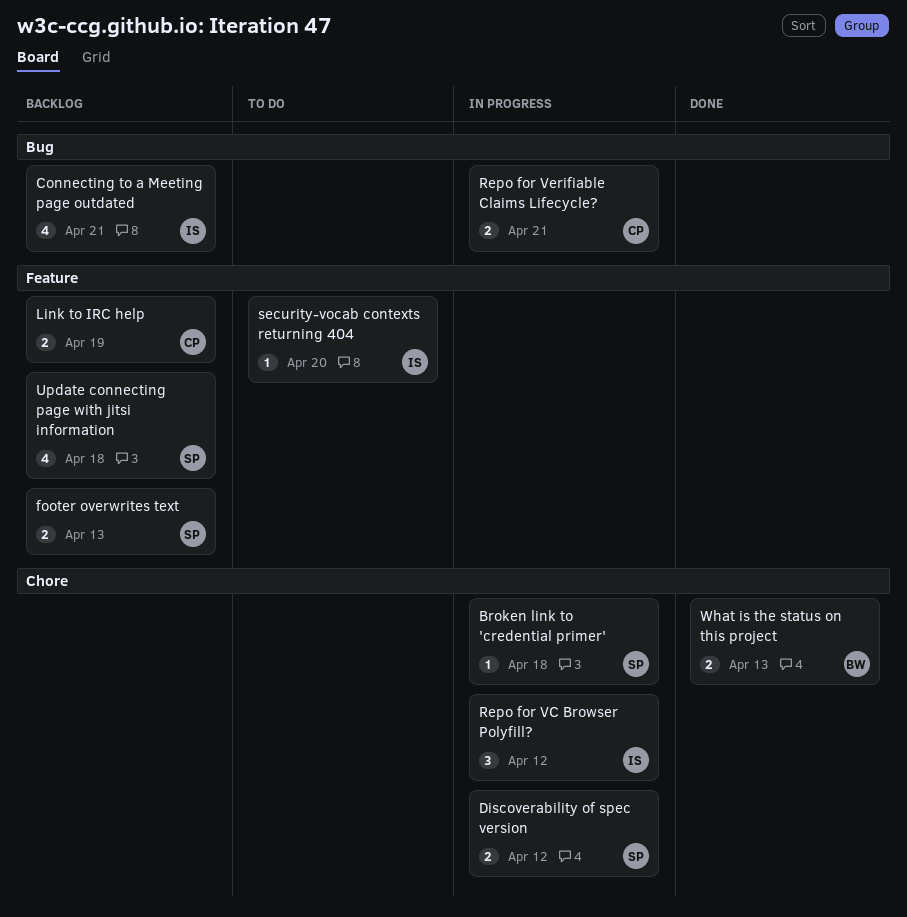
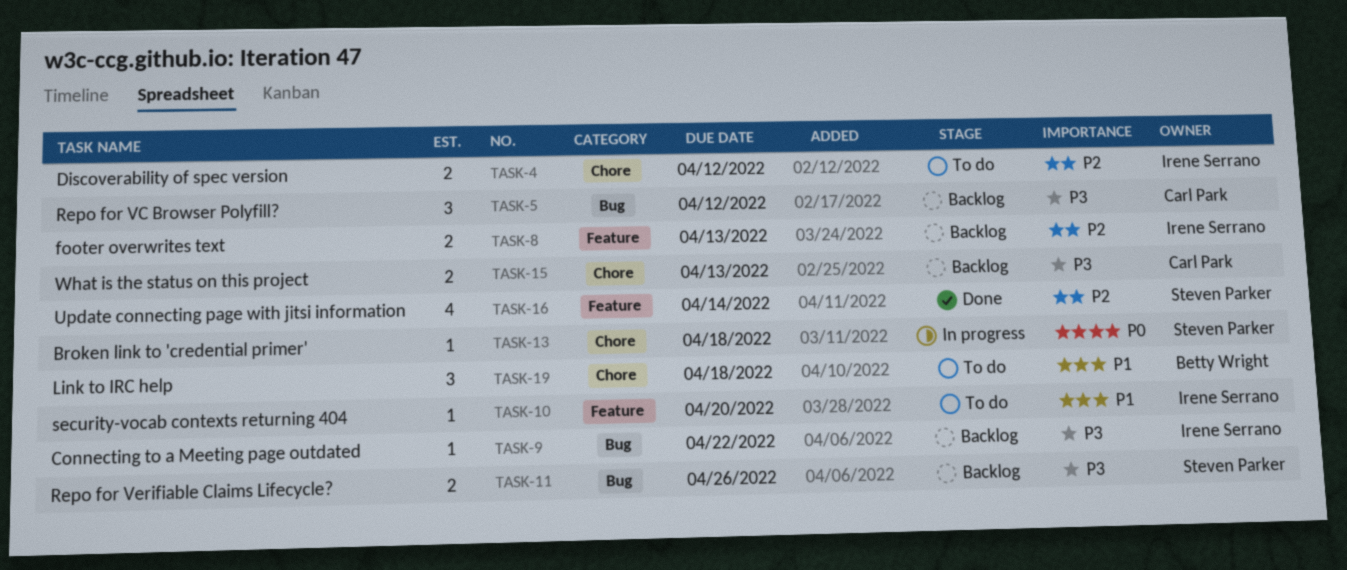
Connecting to a Meeting page outdated, estimate: 4 -> 1
Connecting to a Meeting page outdated, due: Apr 21 -> Apr 22
Discoverability of spec version, status: In progress -> To do
Discoverability of spec version, owner: Steven Parker -> Irene Serrano
footer overwrites text, owner: Steven Parker -> Irene Serrano
Link to IRC help, status: Backlog -> To do
Link to IRC help, owner: Carl Park -> Betty Wright
Link to IRC help, label: Feature -> Chore
Link to IRC help, estimate: 2 -> 3
Link to IRC help, due: Apr 19 -> Apr 18
Repo for VC Browser Polyfill?, status: In progress -> Backlog
Repo for VC Browser Polyfill?, owner: Irene Serrano -> Carl Park
Repo for VC Browser Polyfill?, label: Chore -> Bug
Repo for Verifiable Claims Lifecycle?, status: In progress -> Backlog
Repo for Verifiable Claims Lifecycle?, owner: Carl Park -> Steven Parker
Repo for Verifiable Claims Lifecycle?, due: Apr 21 -> Apr 26
Update connecting page with jitsi information, status: Backlog -> Done
Update connecting page with jitsi information, due: Apr 18 -> Apr 14
What is the status on this project, status: Done -> Backlog
What is the status on this project, owner: Betty Wright -> Carl Park

